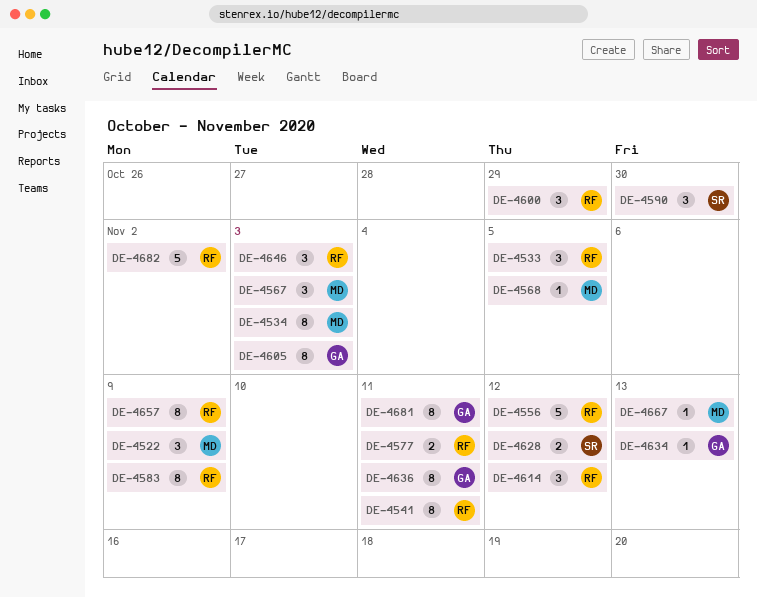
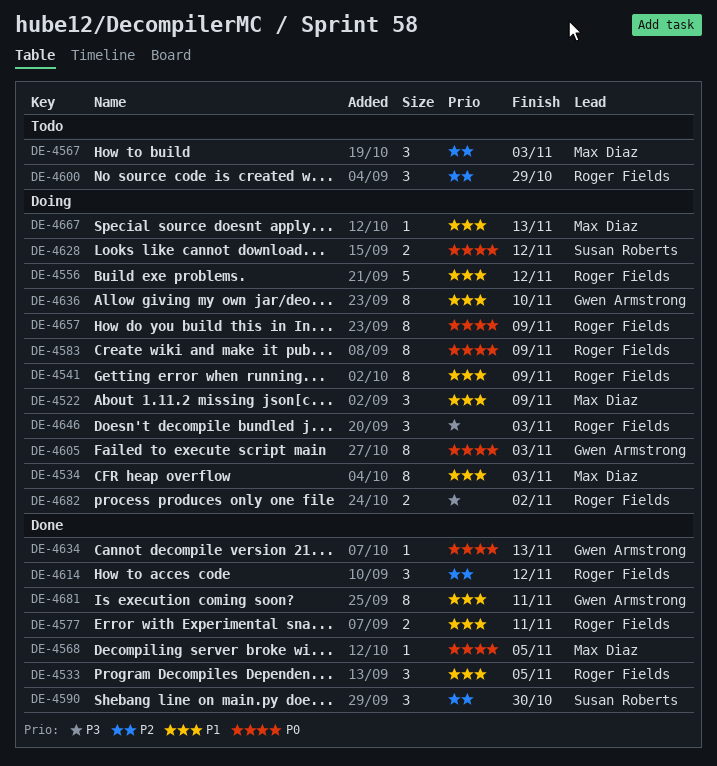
DE-4541, due: Nov 11 -> Nov 9
DE-4636, due: Nov 11 -> Nov 10
DE-4682, estimate: 5 -> 2

